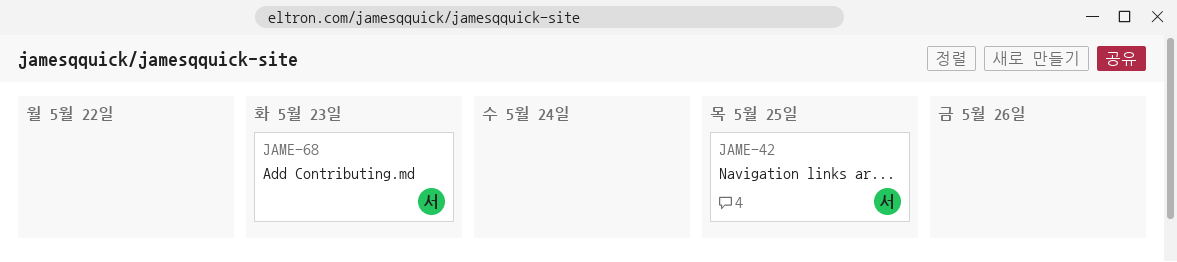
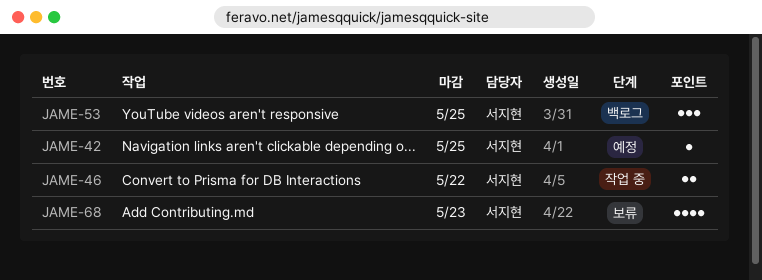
JAME-46: none -> present
JAME-53: none -> present

